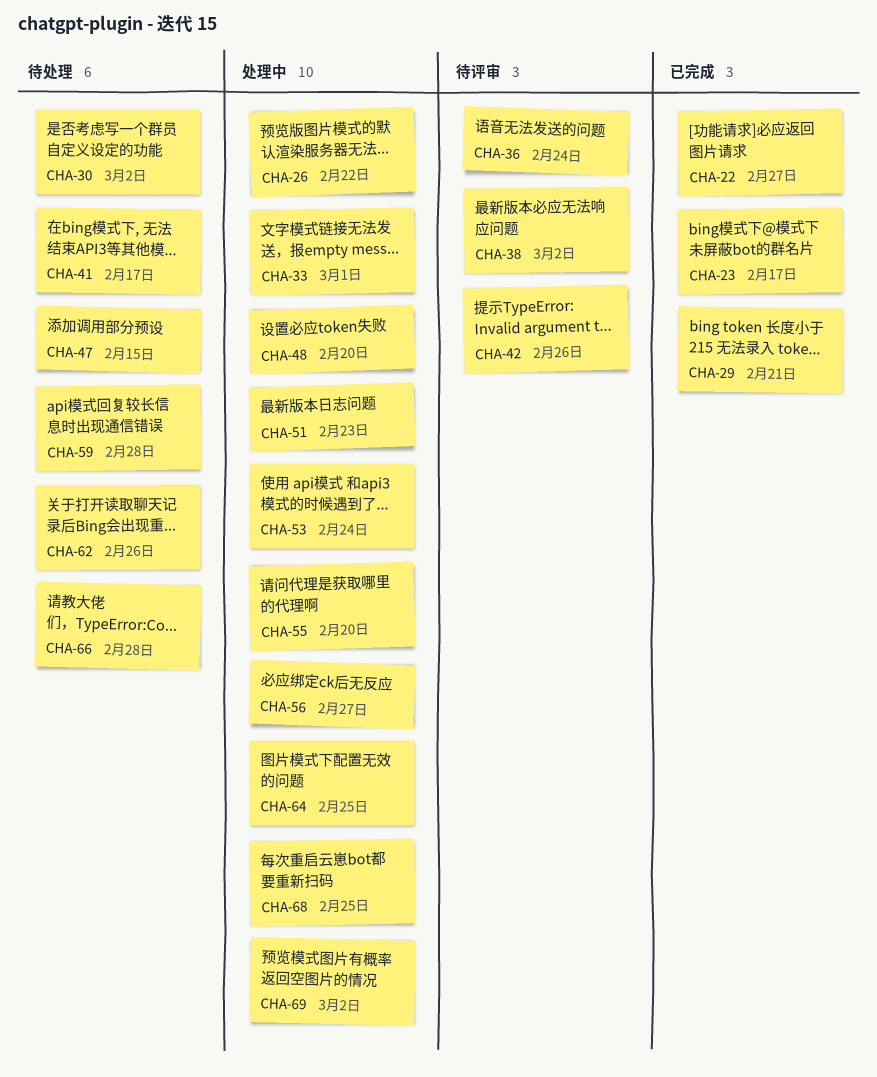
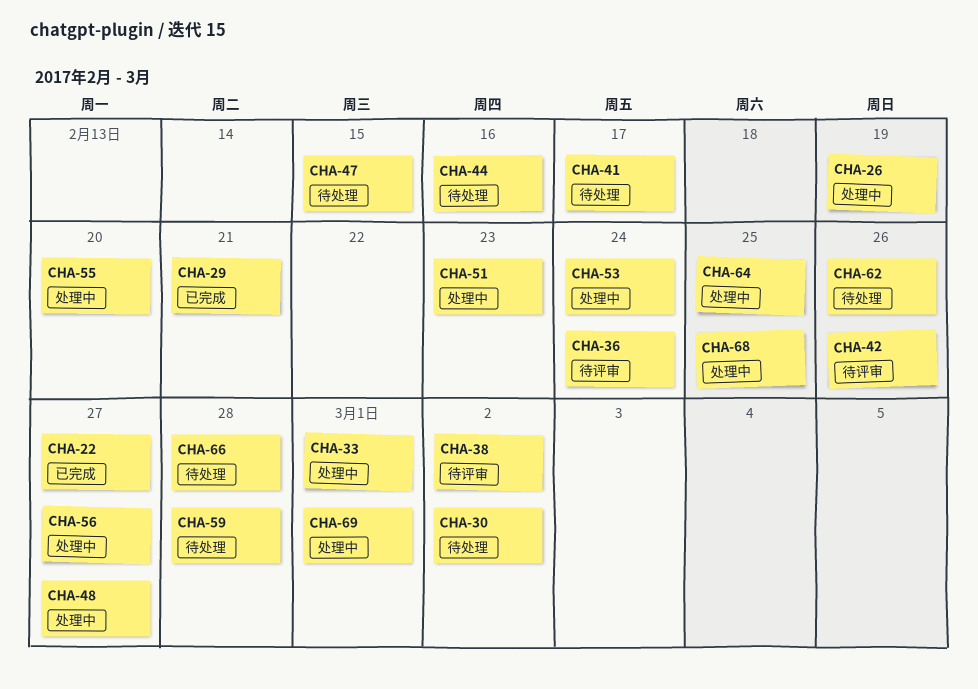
CHA-23: present -> none
CHA-26, due: Feb 22 -> Feb 19
CHA-44: none -> present
CHA-48, due: Feb 20 -> Feb 27
CHA-69, due: Mar 2 -> Mar 1

